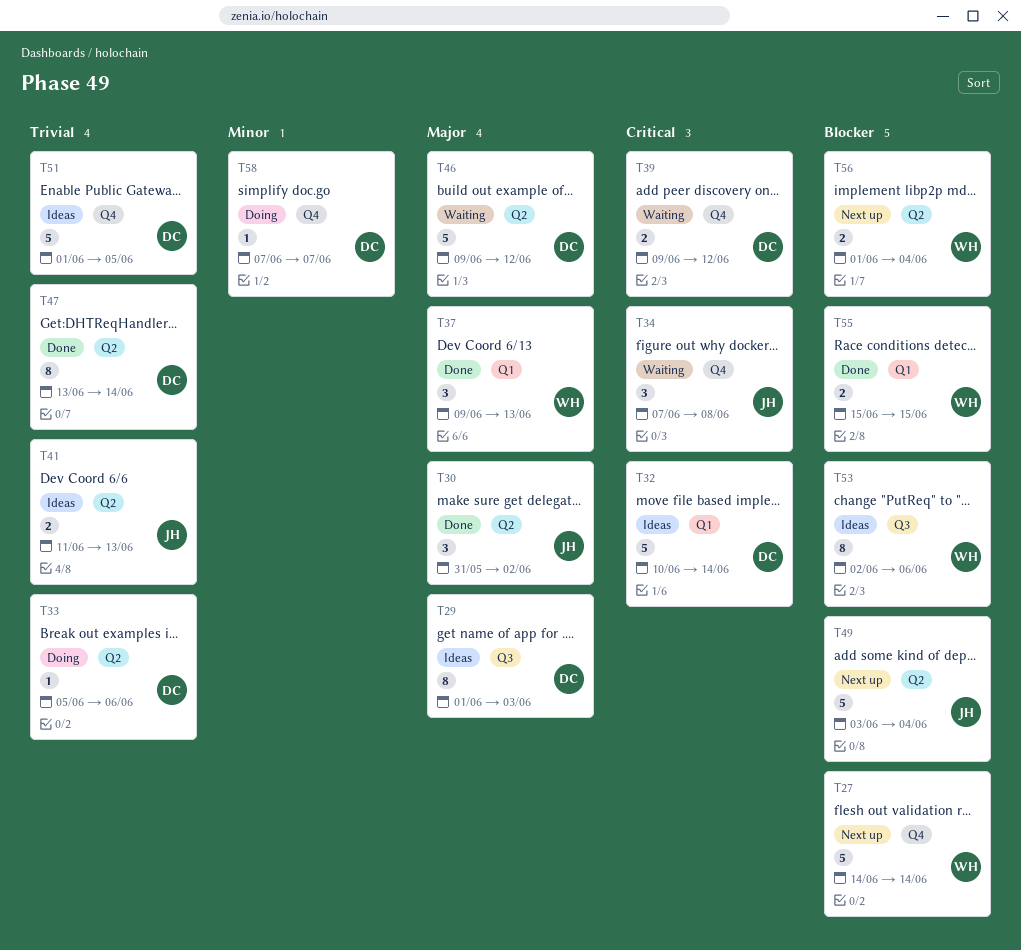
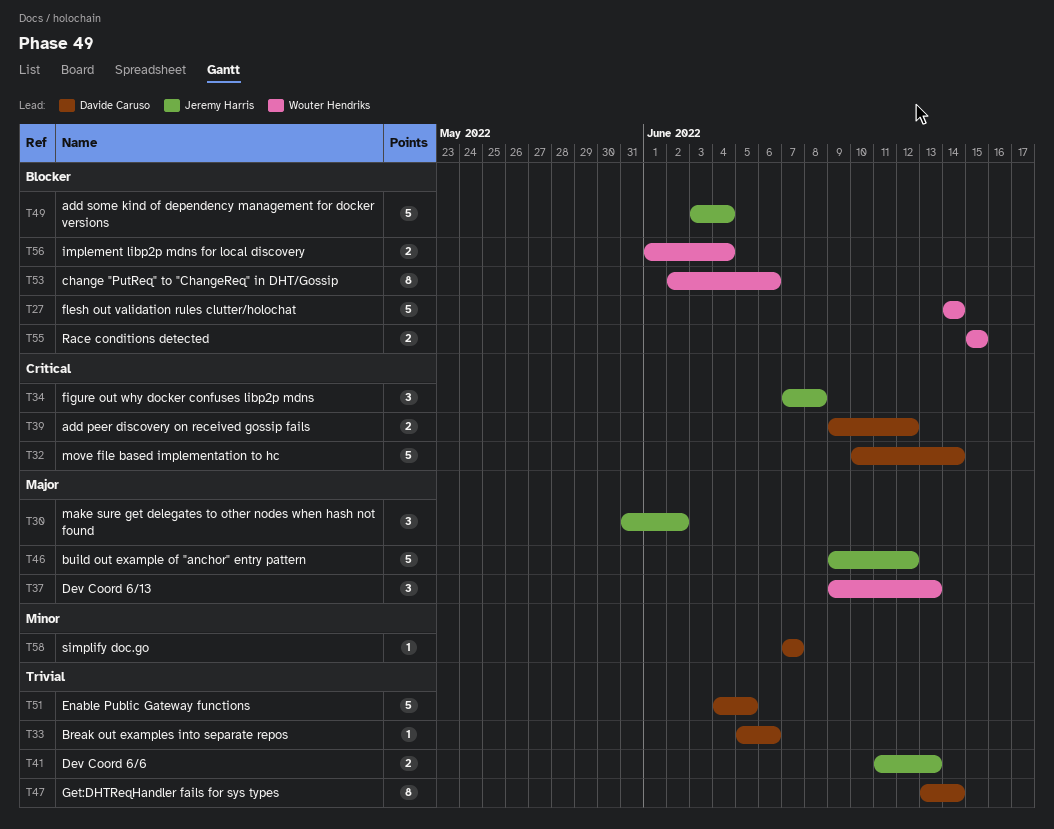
T29: present -> none
T46, owner: Davide Caruso -> Jeremy Harris
T51, start: Jun 1 -> Jun 4

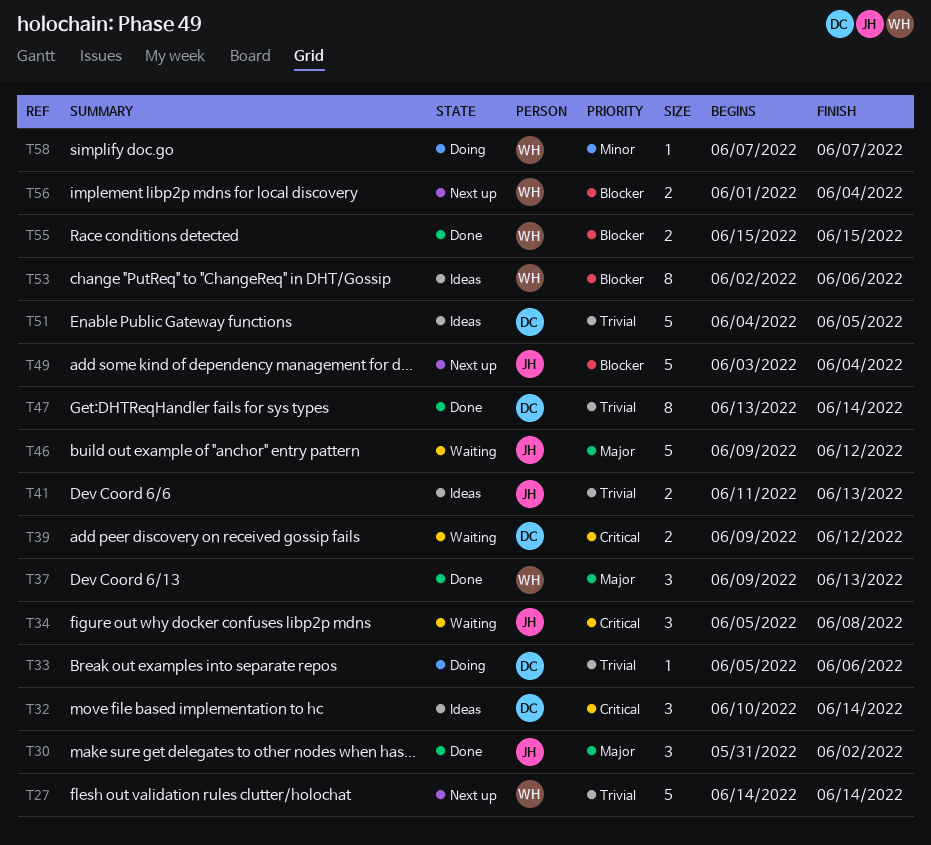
T27, priority: Blocker -> Trivial
T32, estimate: 5 -> 3
T34, start: Jun 7 -> Jun 5
T58, owner: Davide Caruso -> Wouter Hendriks

